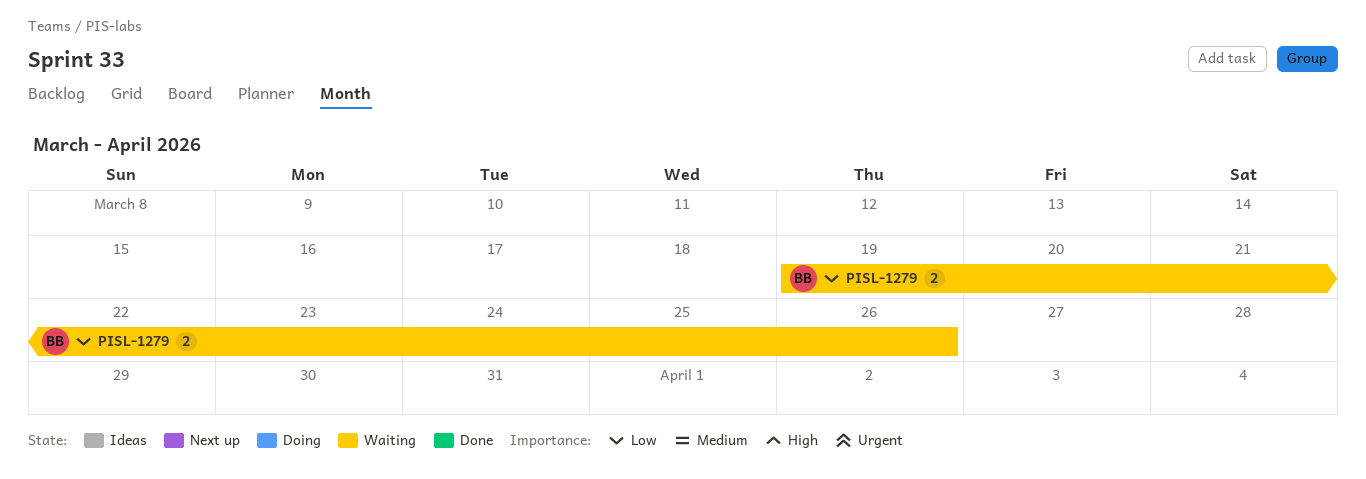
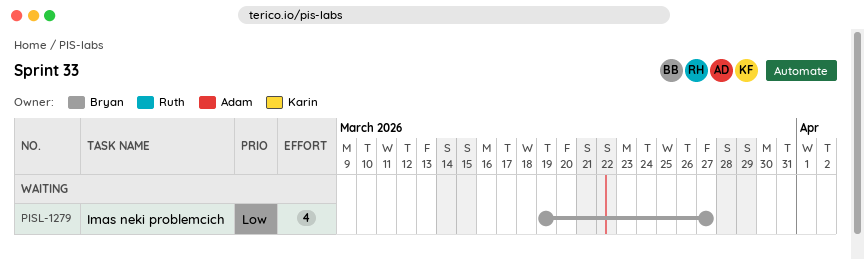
PISL-1279, estimate: 2 -> 4
PISL-1279, due: Mar 26 -> Mar 27

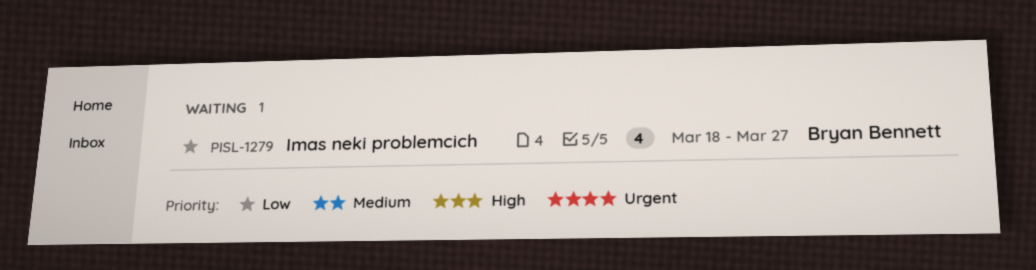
PISL-1279, start: Mar 19 -> Mar 18

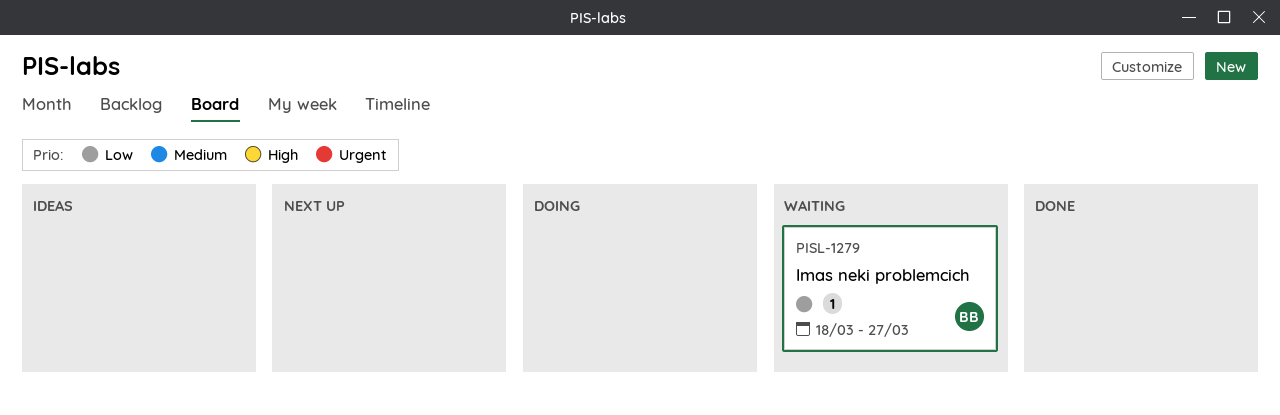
PISL-1279, estimate: 4 -> 1

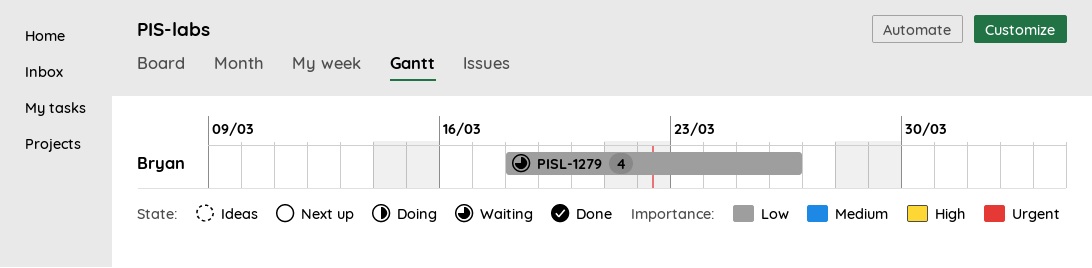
PISL-1279, estimate: 1 -> 4
PISL-1279, due: Mar 27 -> Mar 26

